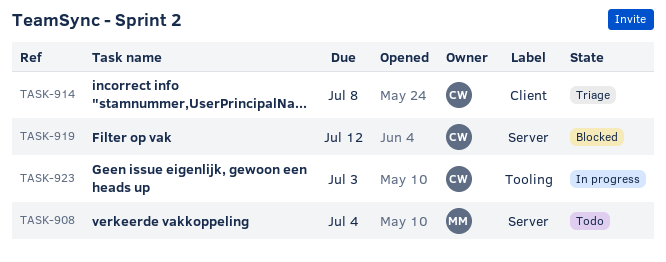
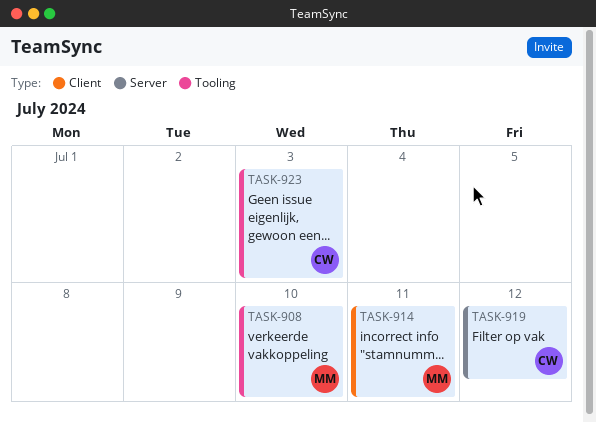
TASK-908, label: Server -> Tooling
TASK-908, due: Jul 4 -> Jul 10
TASK-914, owner: CW -> MM
TASK-914, due: Jul 8 -> Jul 11

